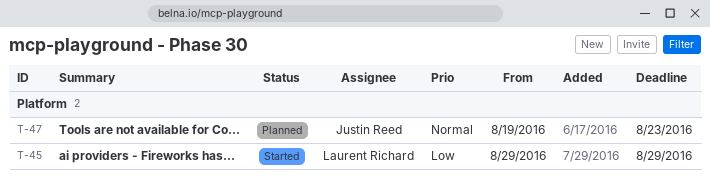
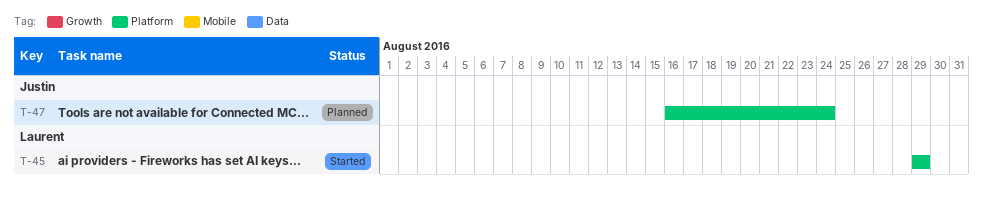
T-47, start: Aug 19 -> Aug 16
T-47, due: Aug 23 -> Aug 24

